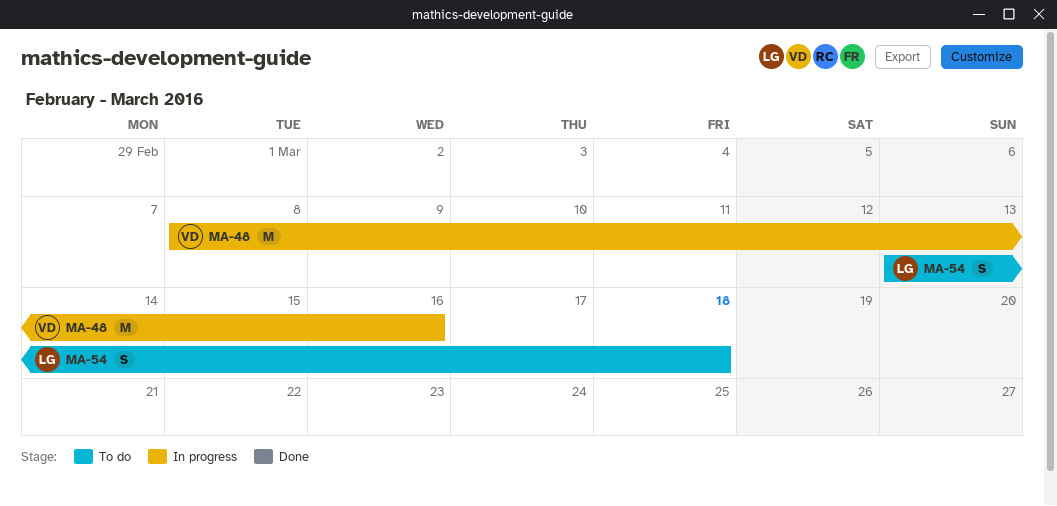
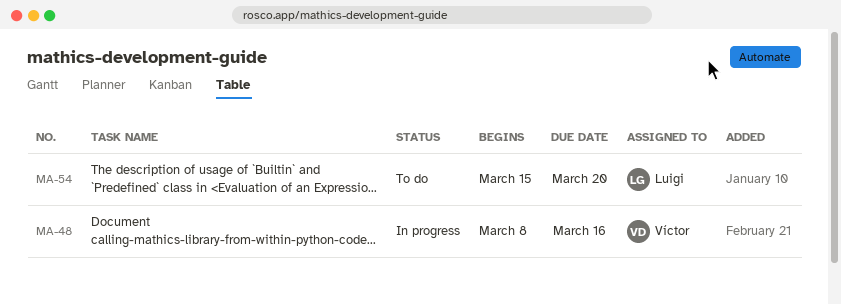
MA-54, start: Mar 13 -> Mar 15
MA-54, due: Mar 18 -> Mar 20

